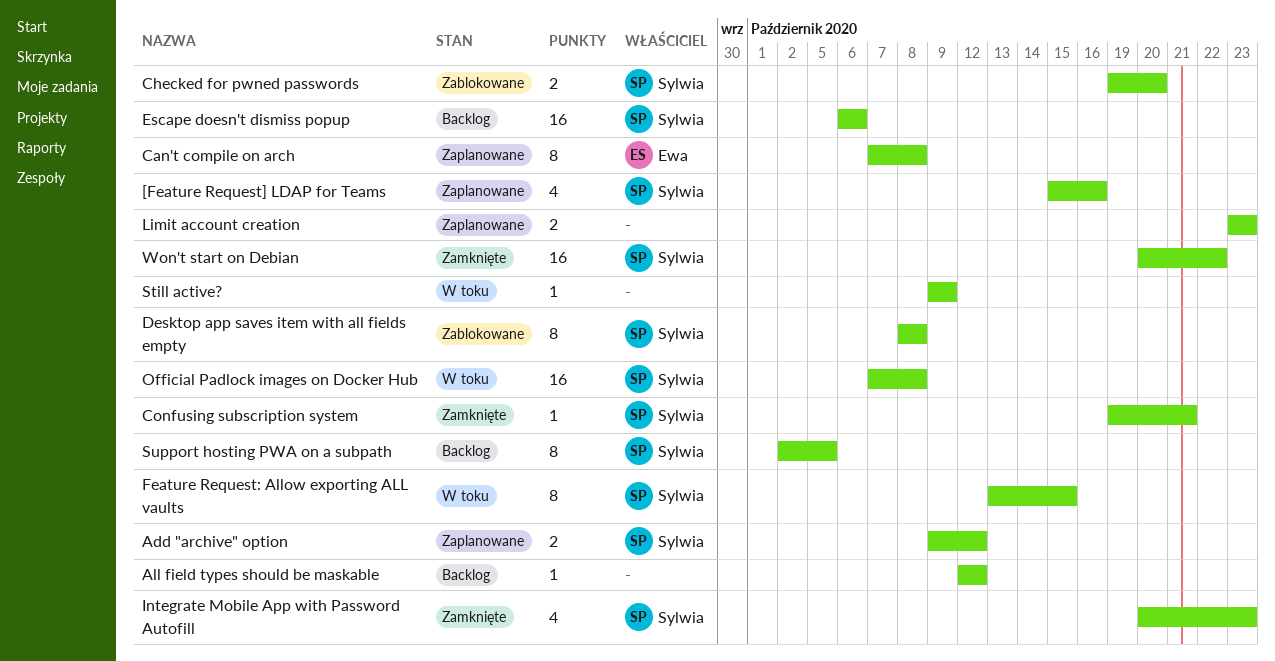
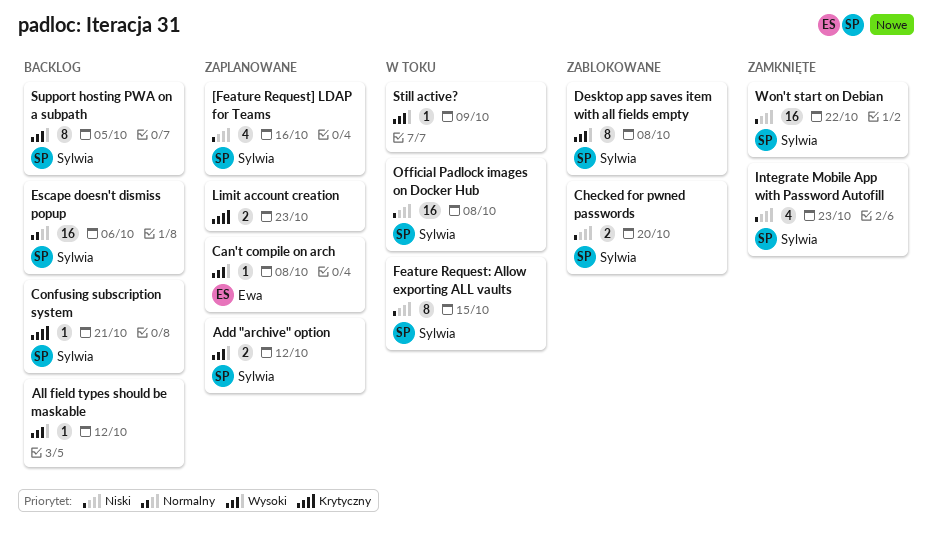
Can't compile on arch, estimate: 8 -> 1
Confusing subscription system, status: Zamknięte -> Backlog

